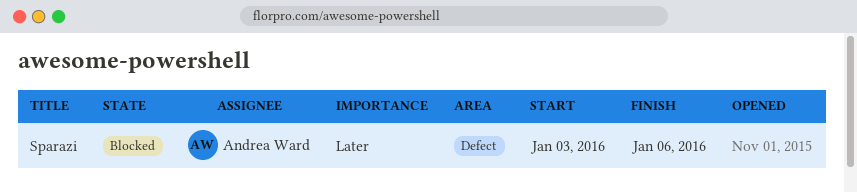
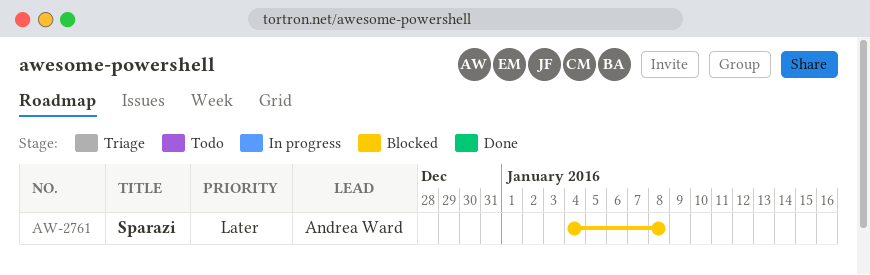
Sparazi, start: Jan 3 -> Jan 4
Sparazi, due: Jan 6 -> Jan 8

